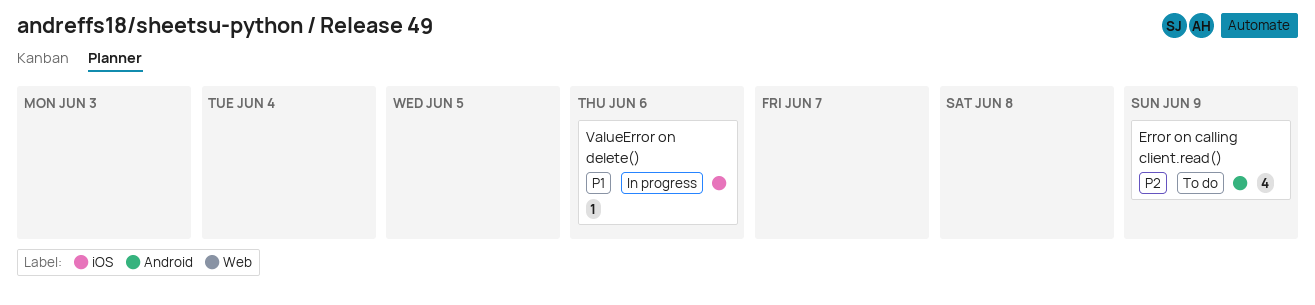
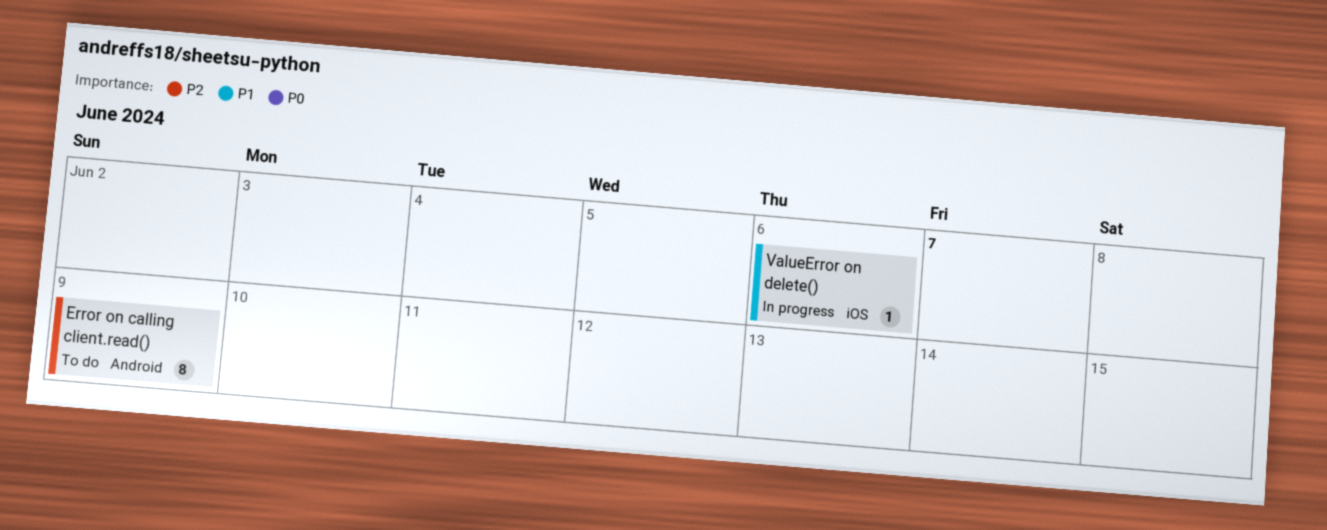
Error on calling client.read(), estimate: 4 -> 8

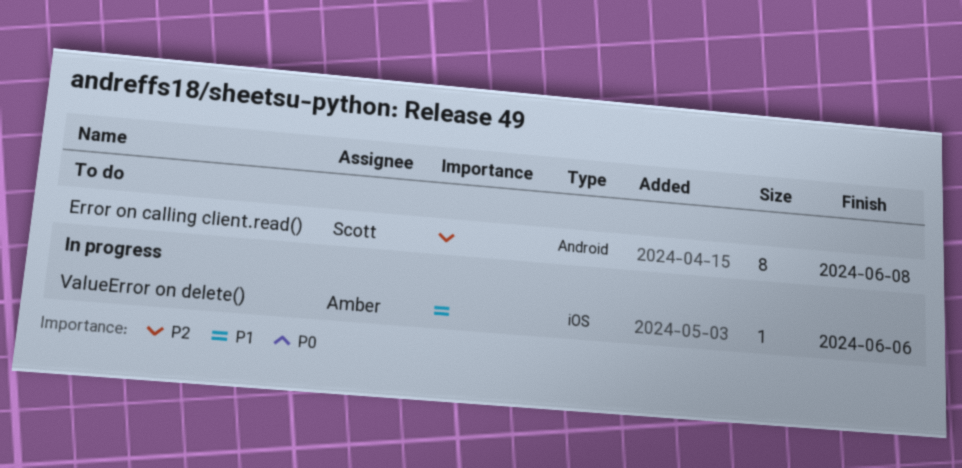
Error on calling client.read(), due: Jun 9 -> Jun 8

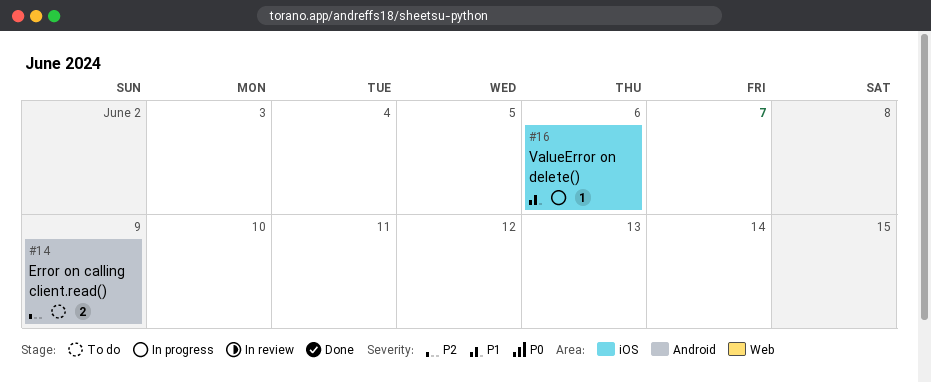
Error on calling client.read(), estimate: 8 -> 2
Error on calling client.read(), due: Jun 8 -> Jun 9

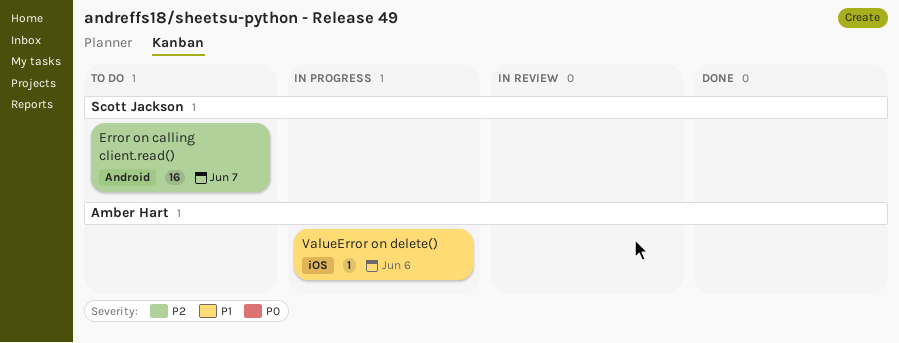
Error on calling client.read(), estimate: 2 -> 16
Error on calling client.read(), due: Jun 9 -> Jun 7

